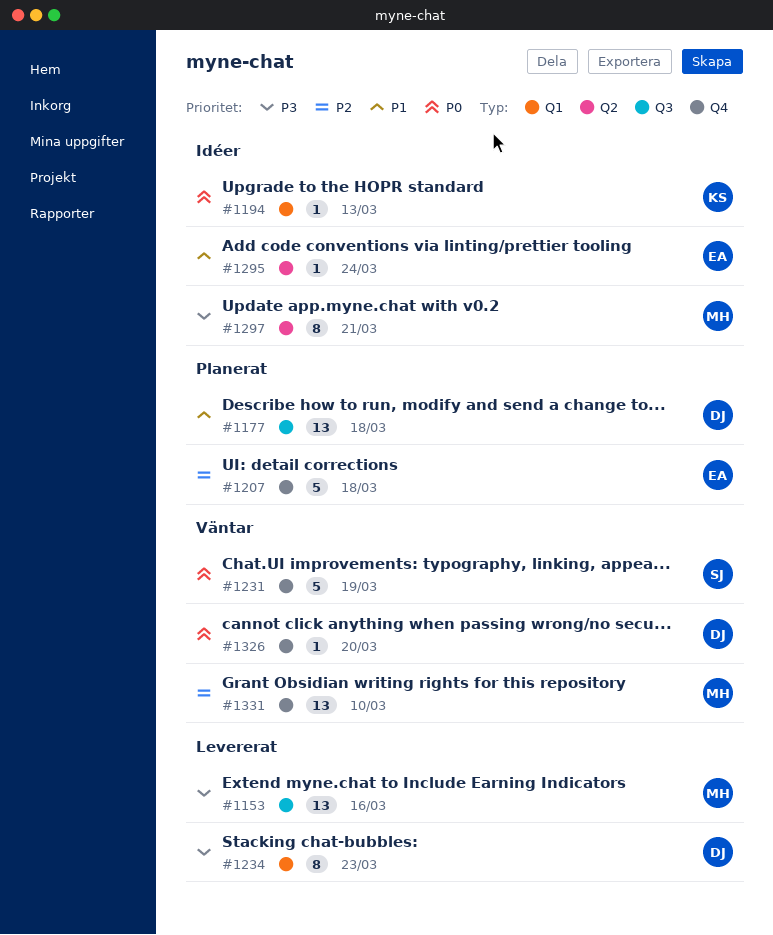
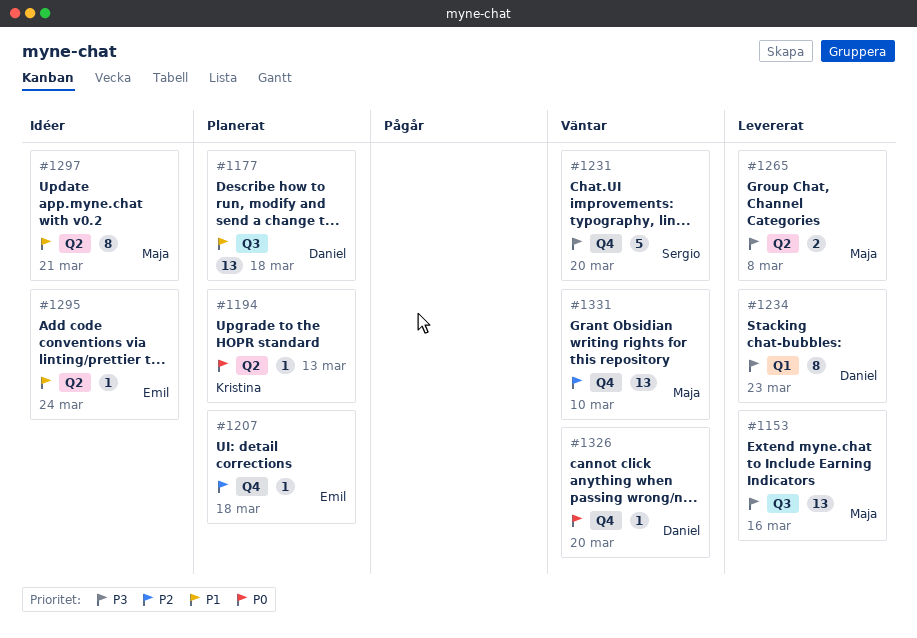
#1194, status: Idéer -> Planerat
#1194, label: Q1 -> Q2
#1207, estimate: 5 -> 1
#1231, priority: P0 -> P3
#1231, due: Mar 19 -> Mar 20
#1265: none -> present
#1297, priority: P3 -> P1

